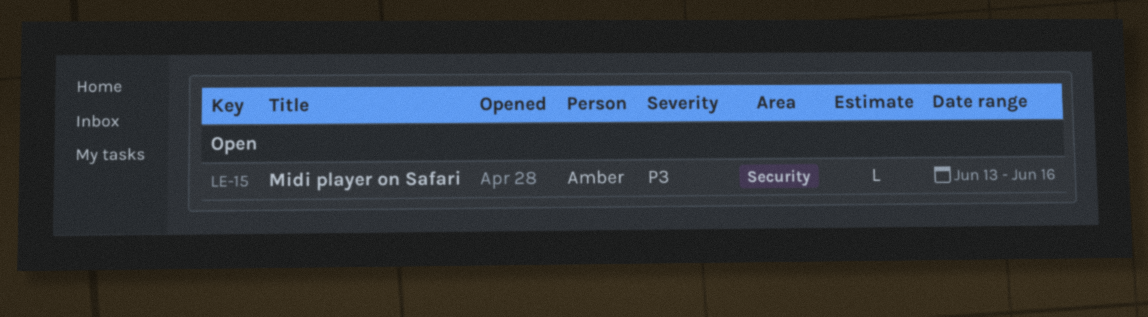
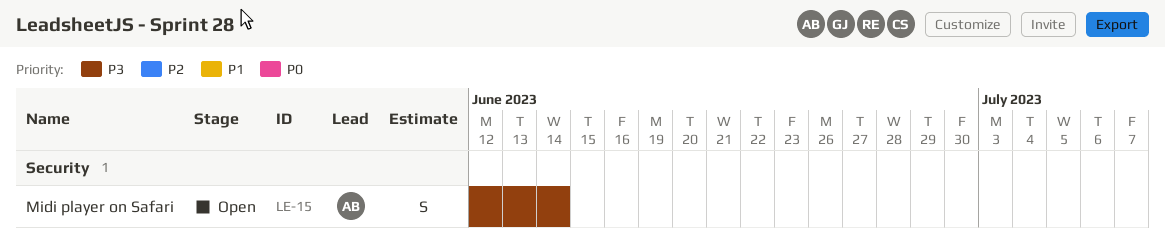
LE-15, estimate: L -> S
LE-15, start: Jun 13 -> Jun 12
LE-15, due: Jun 16 -> Jun 14

